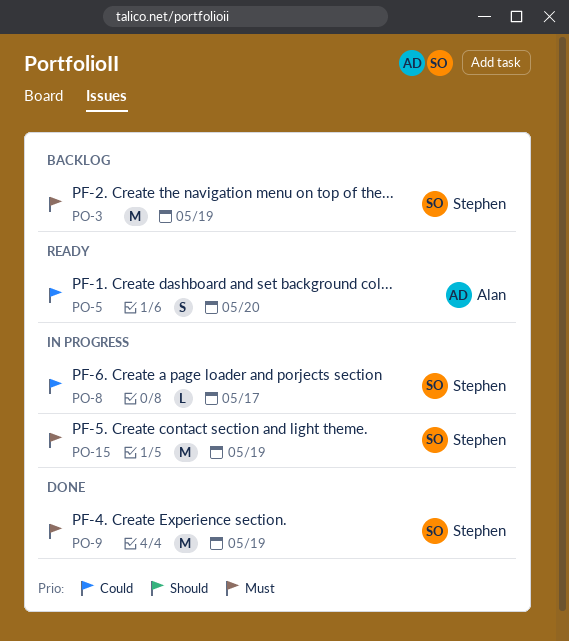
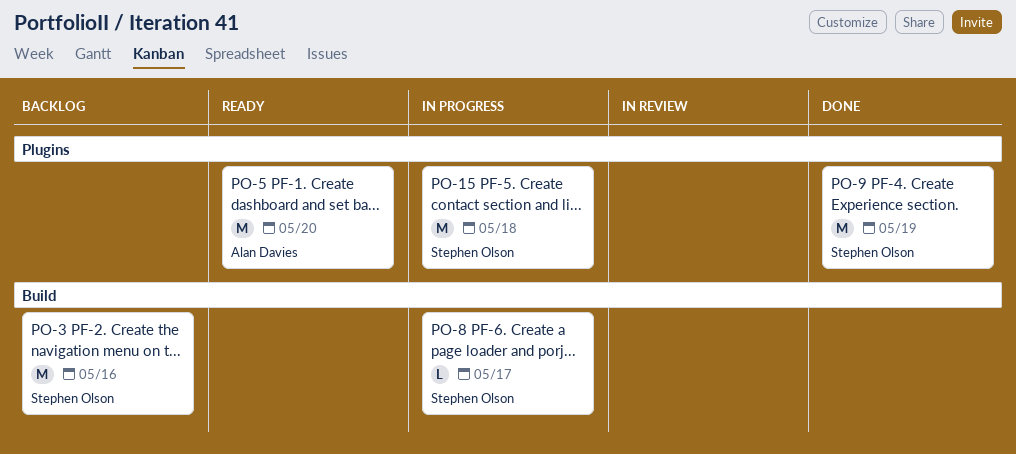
PO-3, due: May 19 -> May 16
PO-5, estimate: S -> M
PO-15, due: May 19 -> May 18

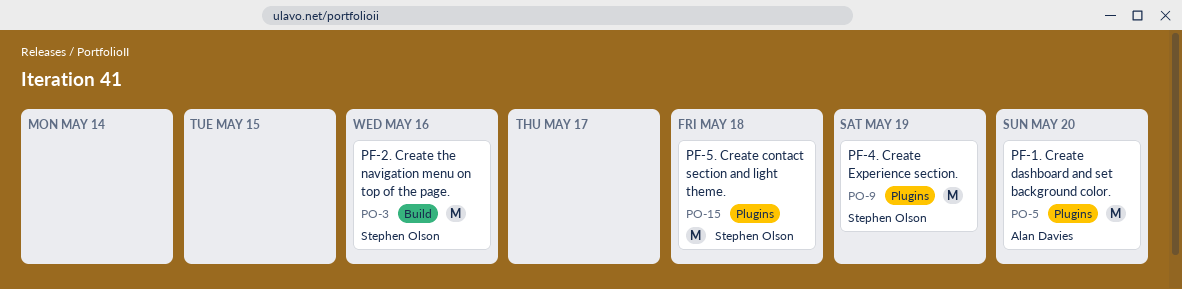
PO-8: present -> none

